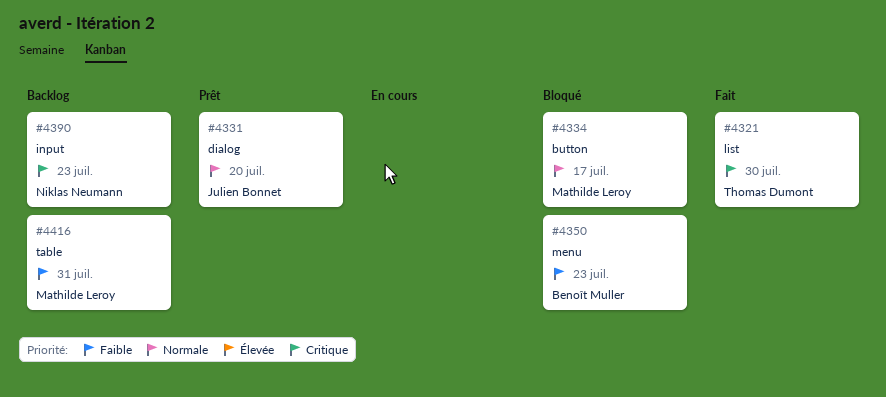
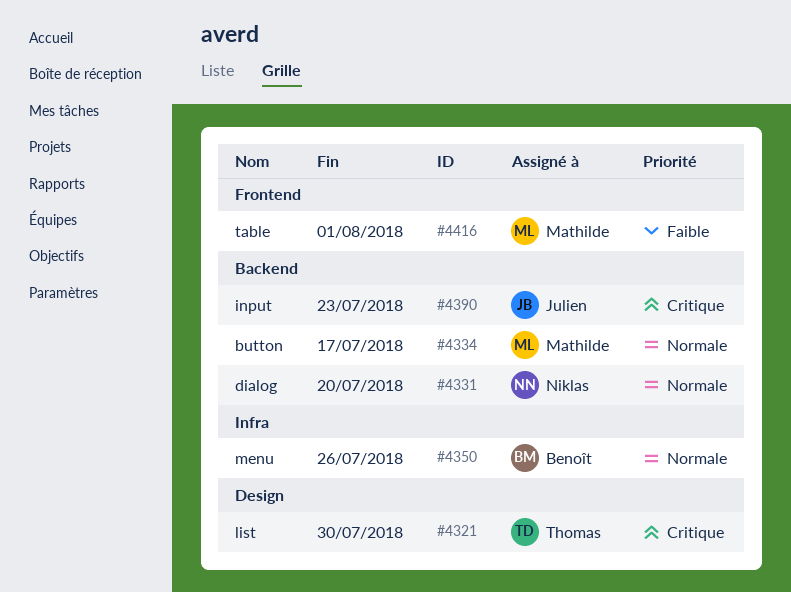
#4331, owner: Julien Bonnet -> Niklas Neumann
#4350, priority: Faible -> Normale
#4350, due: Jul 23 -> Jul 26
#4390, owner: Niklas Neumann -> Julien Bonnet
#4416, due: Jul 31 -> Aug 1

